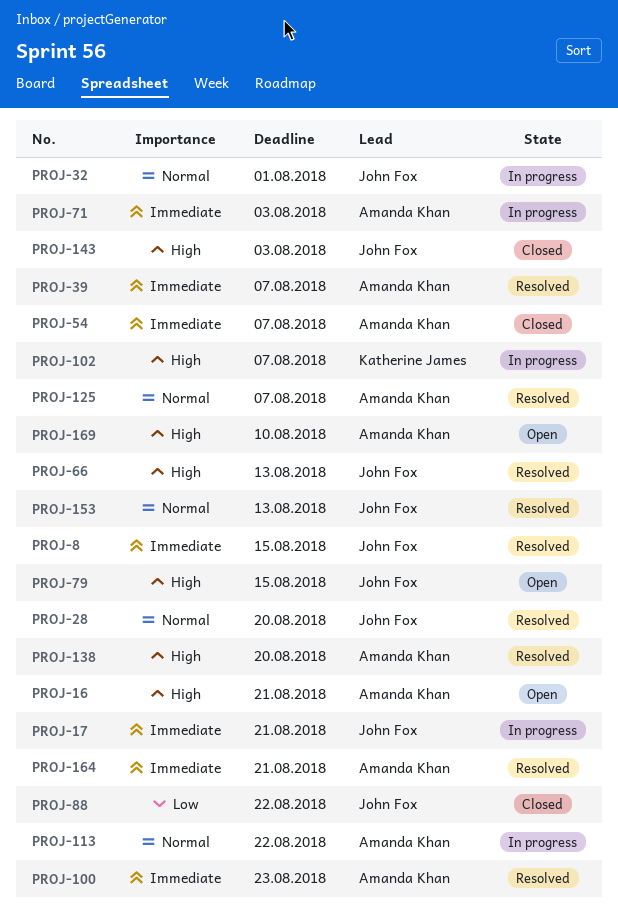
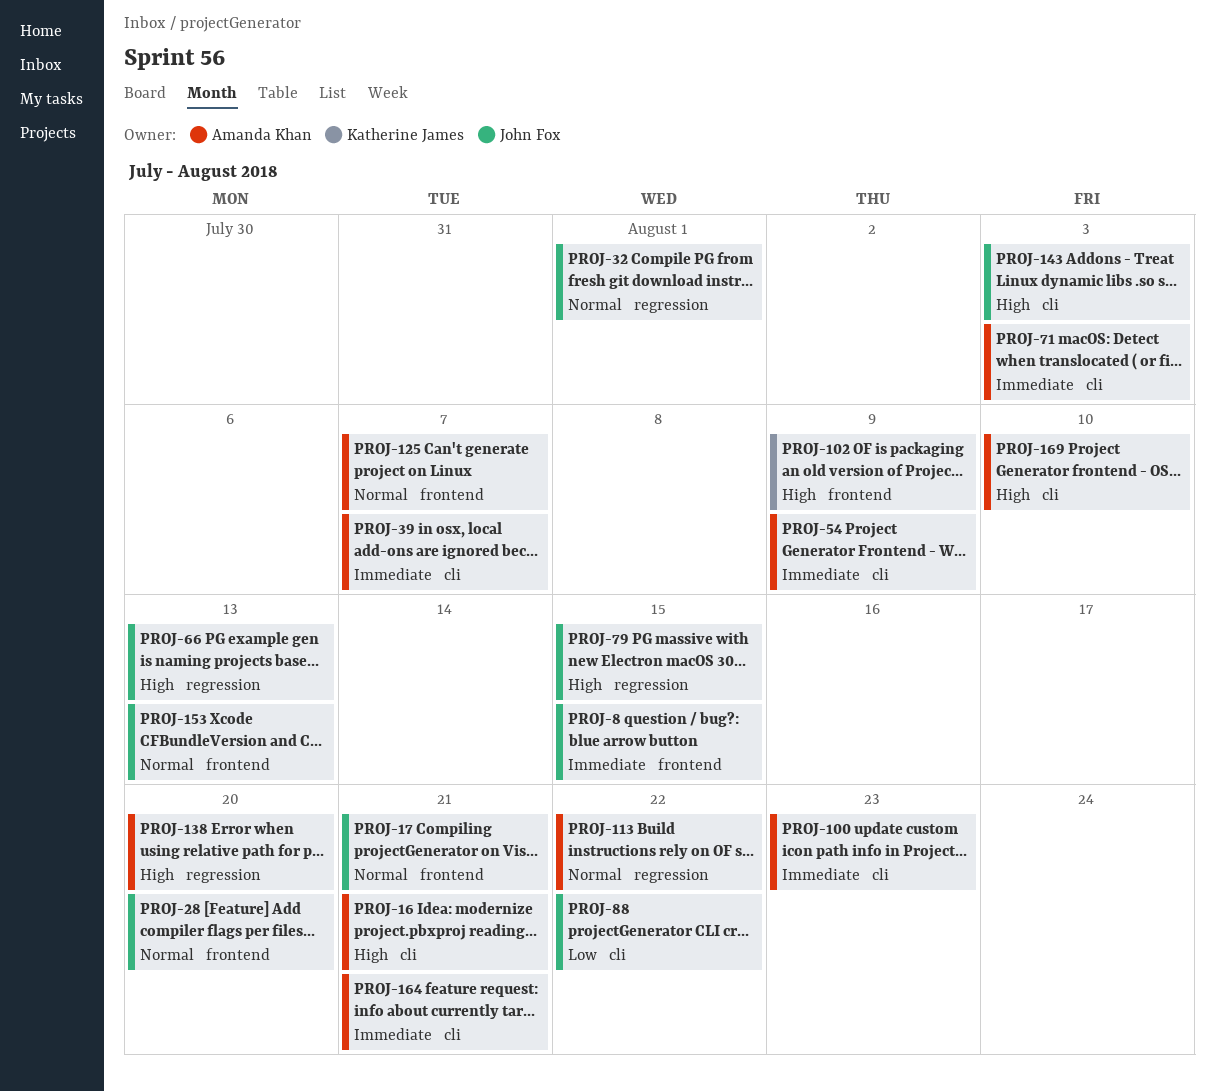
PROJ-17, priority: Immediate -> Normal
PROJ-54, due: Aug 7 -> Aug 9
PROJ-102, due: Aug 7 -> Aug 9

